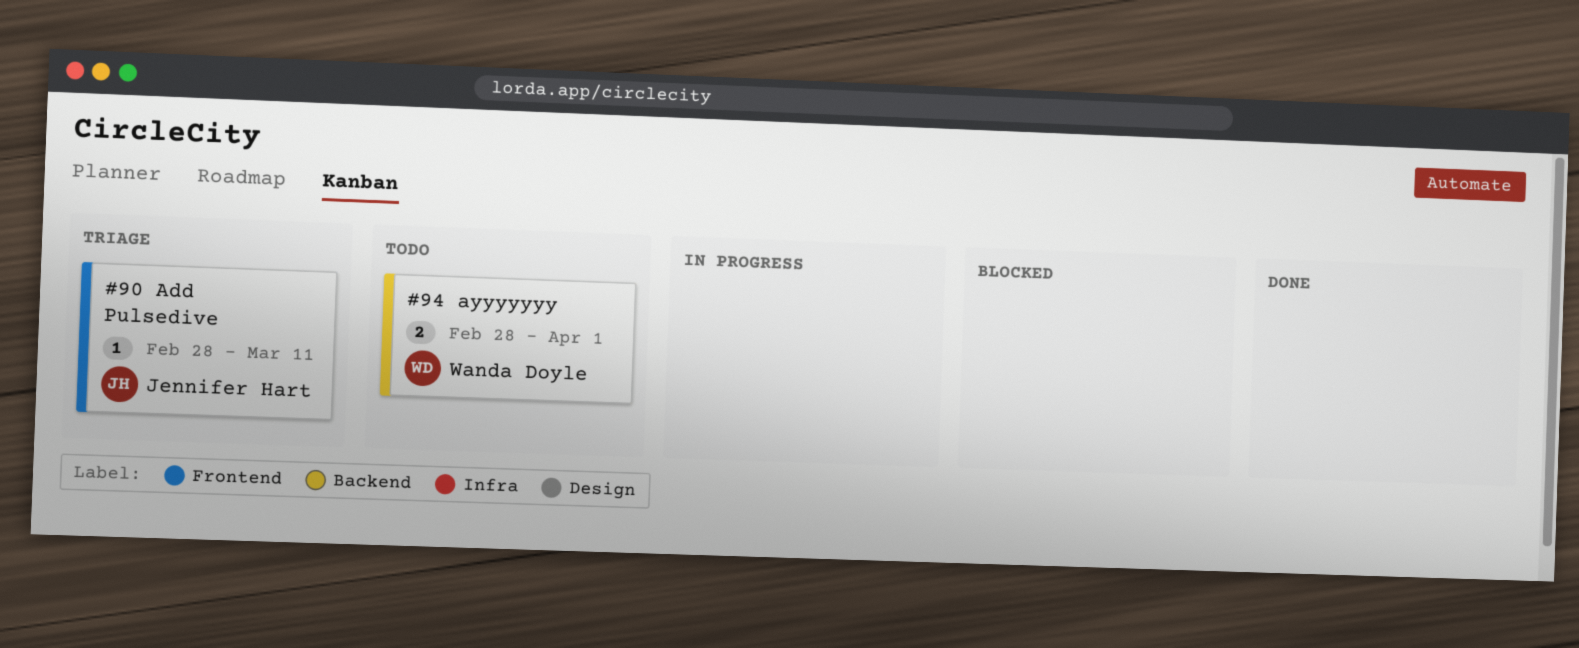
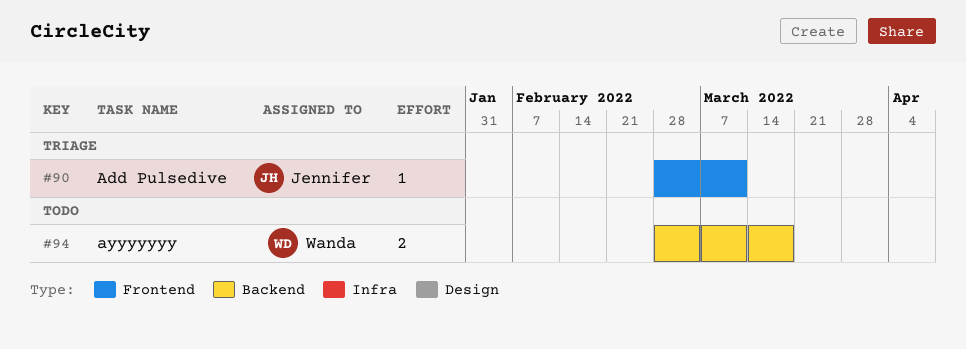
#94, due: Apr 1 -> Mar 18

